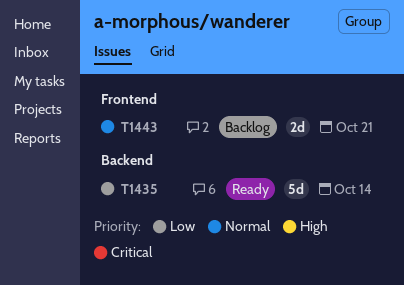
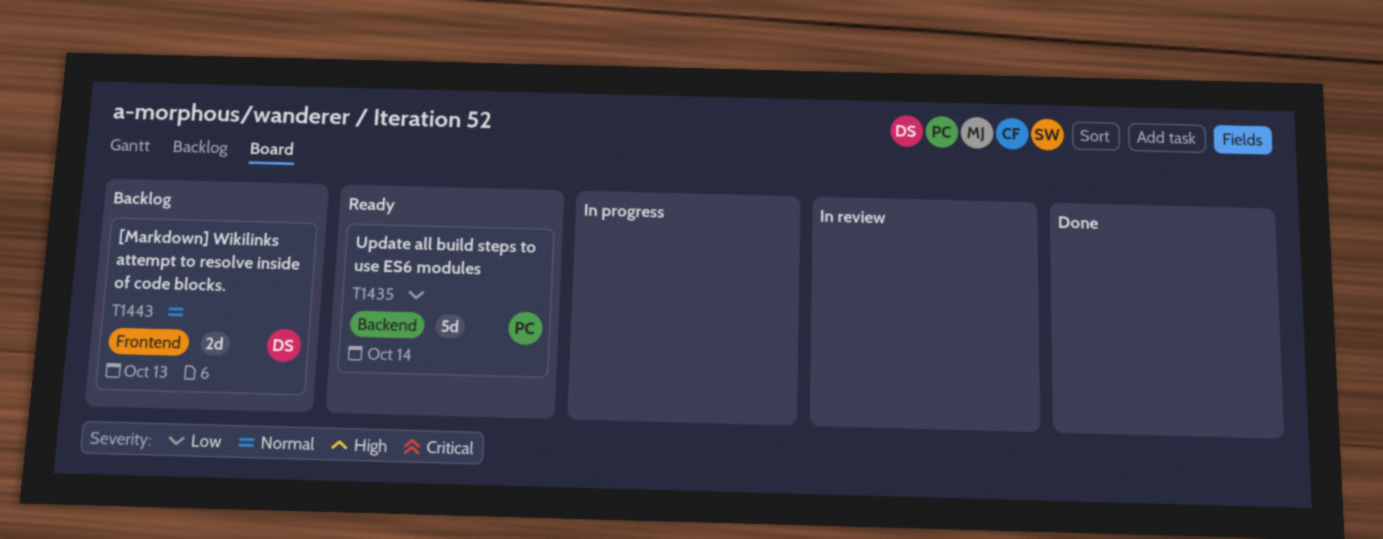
T1443, due: Oct 21 -> Oct 13

